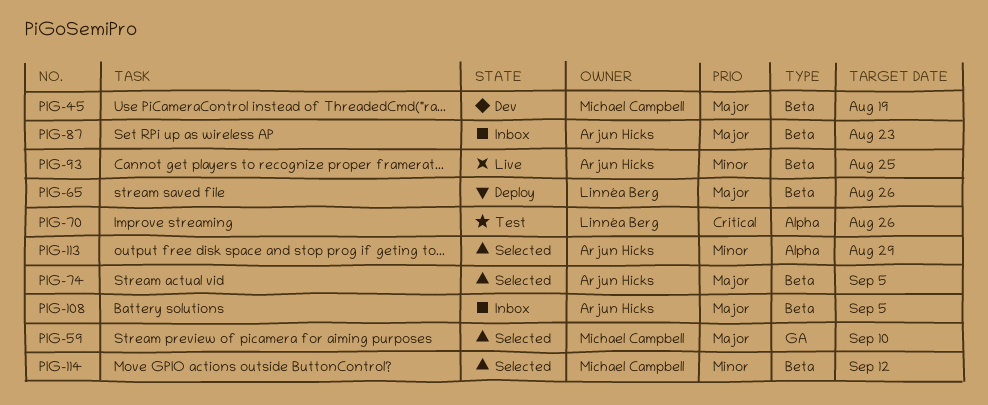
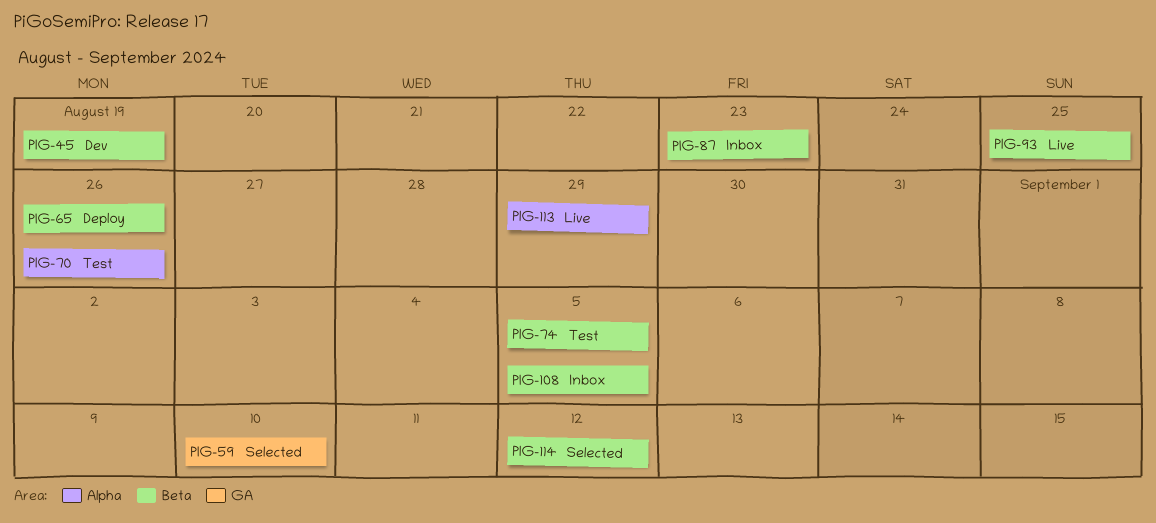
PIG-74, status: Selected -> Test
PIG-113, status: Selected -> Live

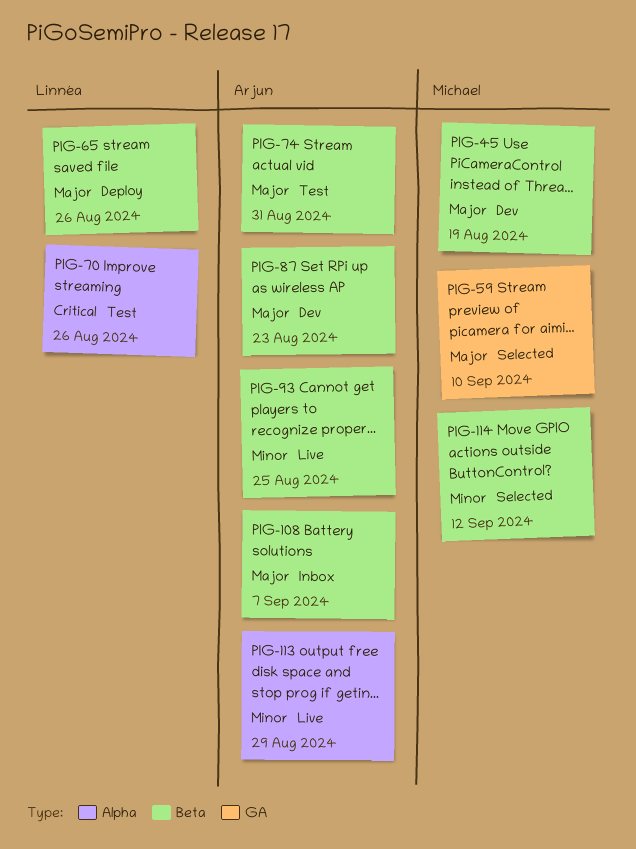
PIG-74, due: Sep 5 -> Aug 31
PIG-87, status: Inbox -> Dev
PIG-108, due: Sep 5 -> Sep 7

